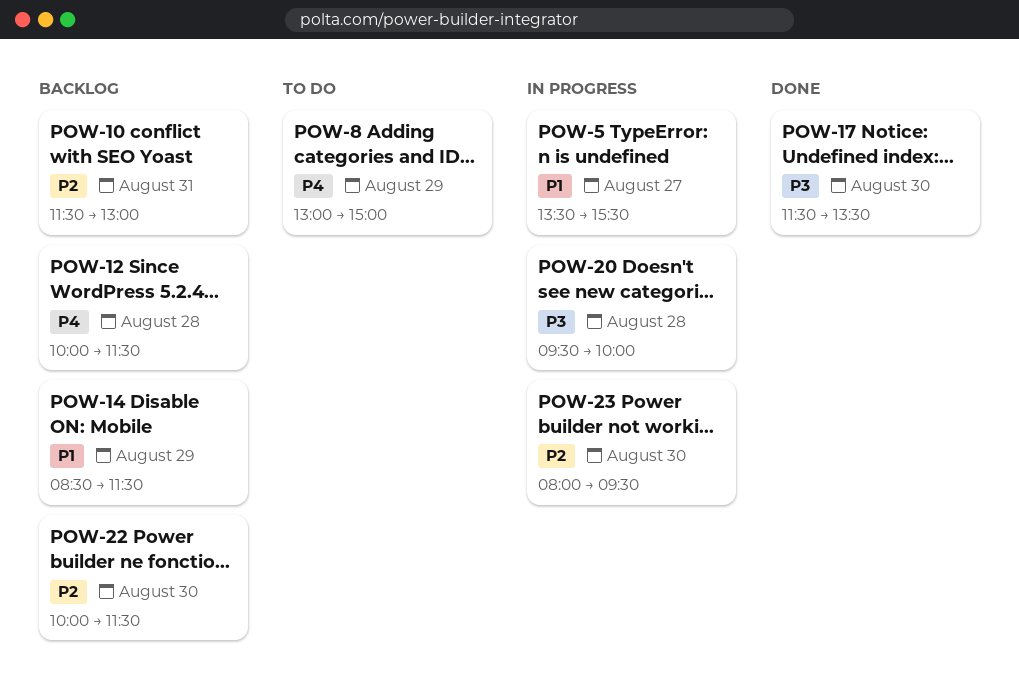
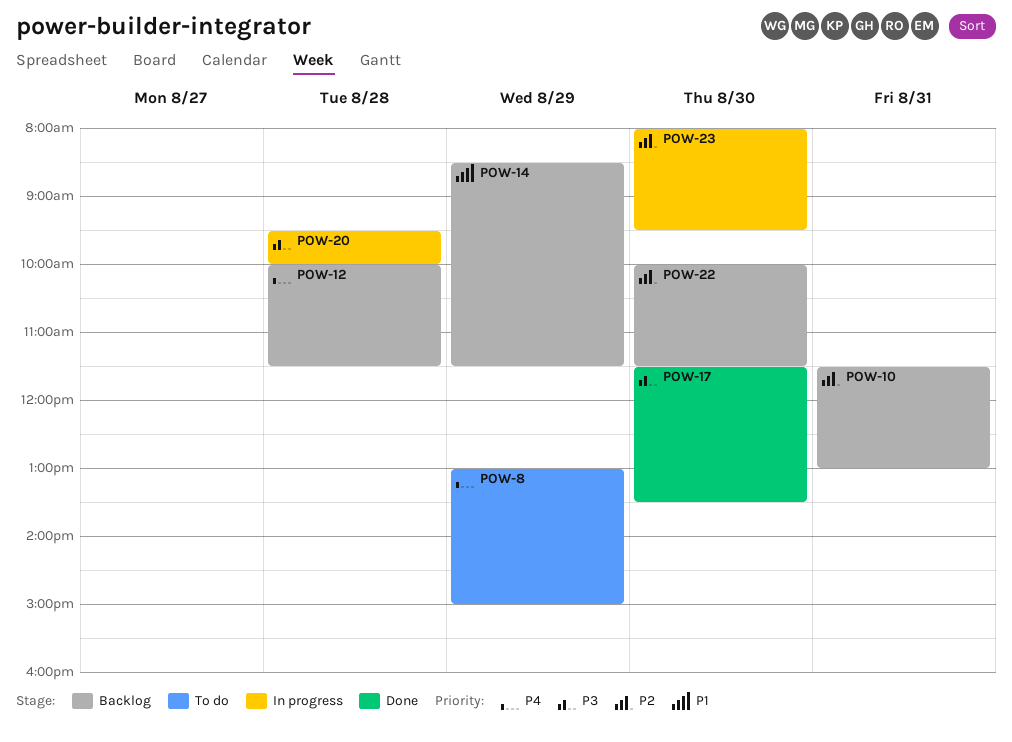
POW-5: present -> none

